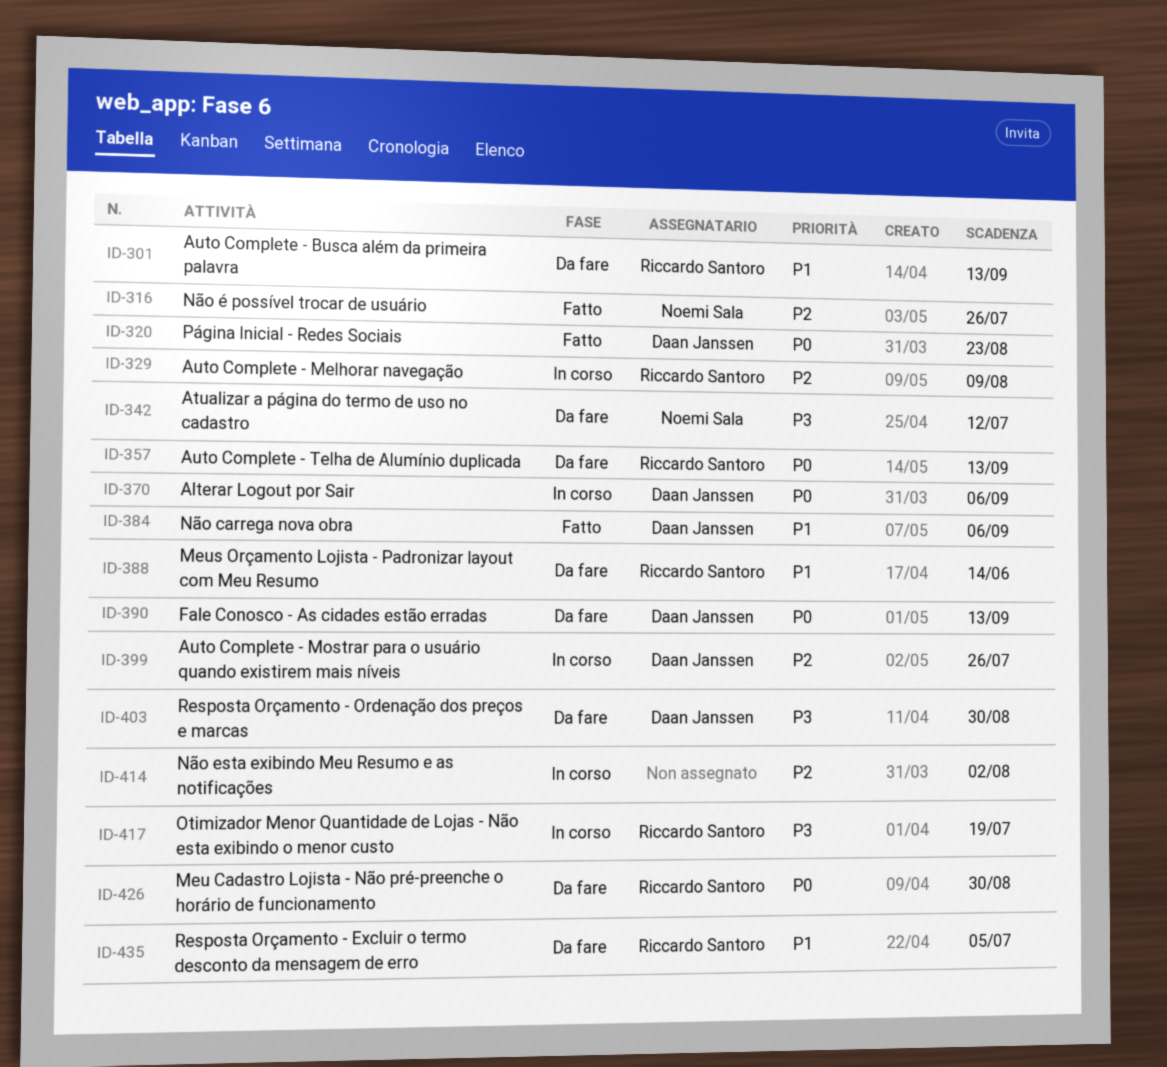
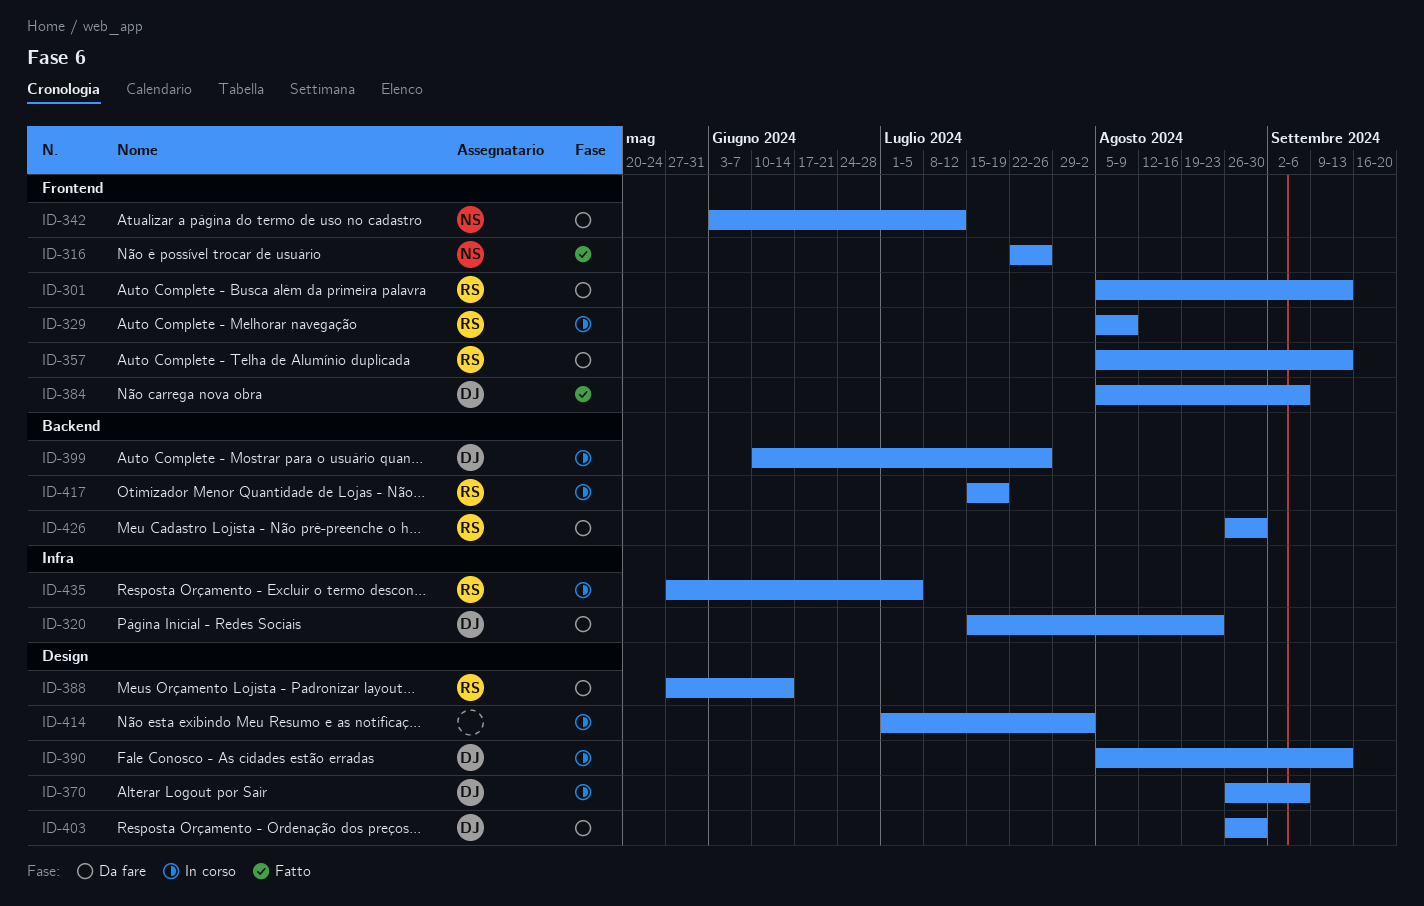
ID-320, status: Fatto -> Da fare
ID-390, status: Da fare -> In corso
ID-435, status: Da fare -> In corso

